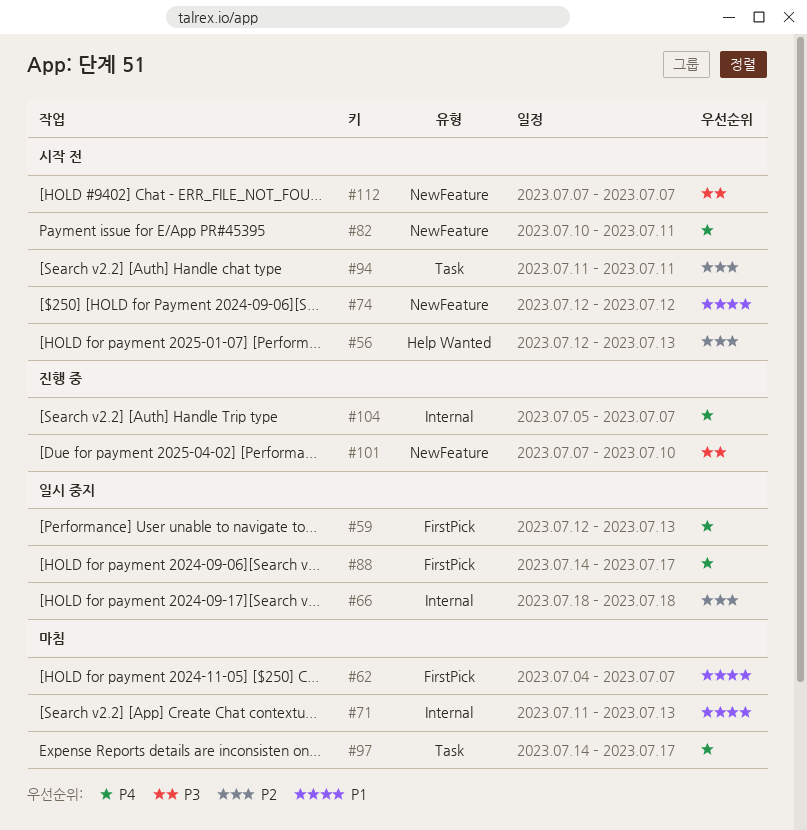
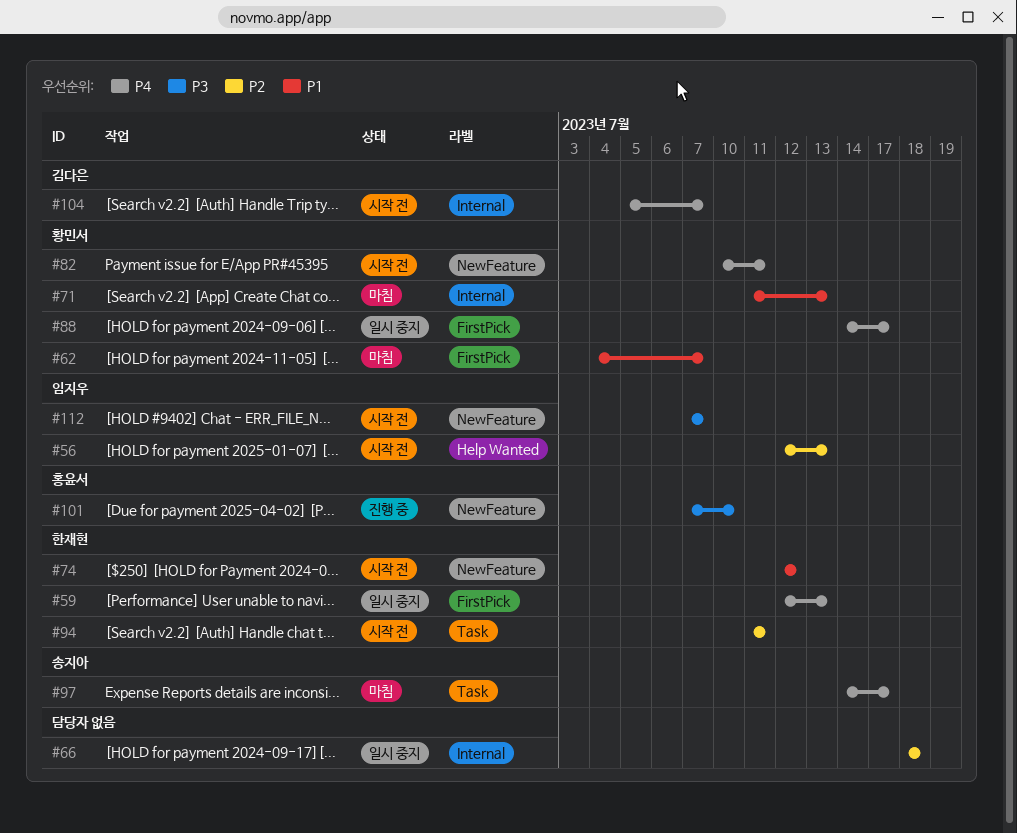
#104, status: 진행 중 -> 시작 전

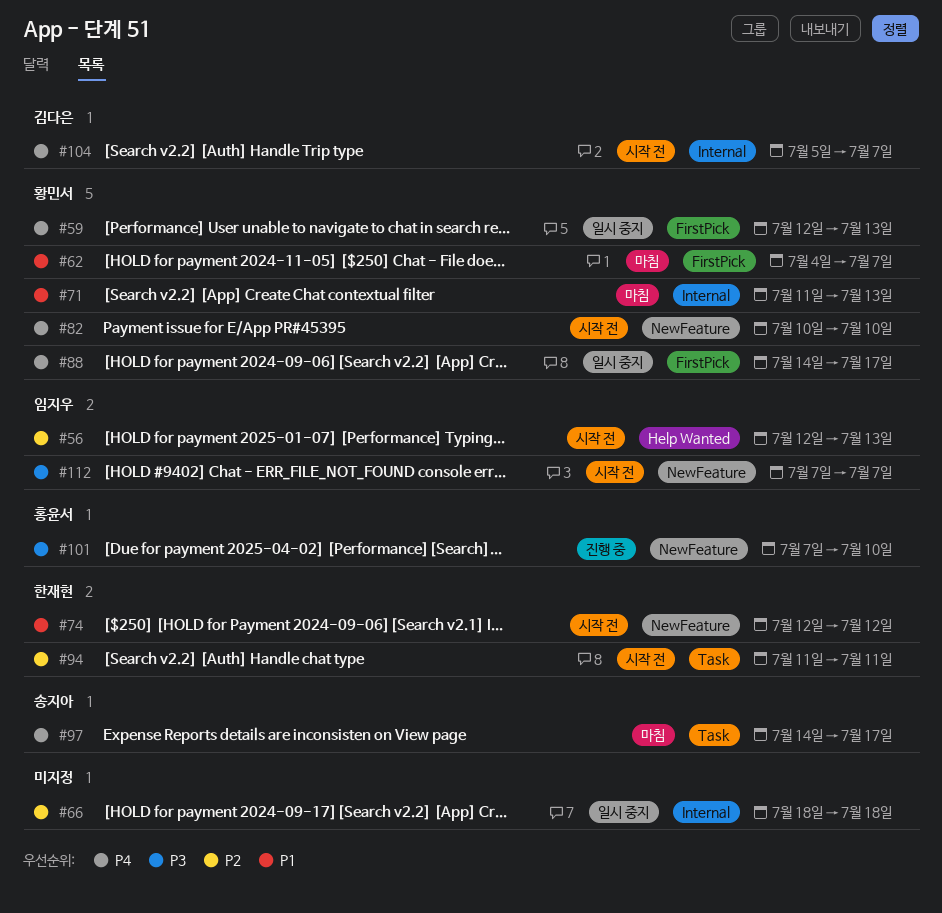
#59, owner: 한재현 -> 황민서
#82, due: Jul 11 -> Jul 10

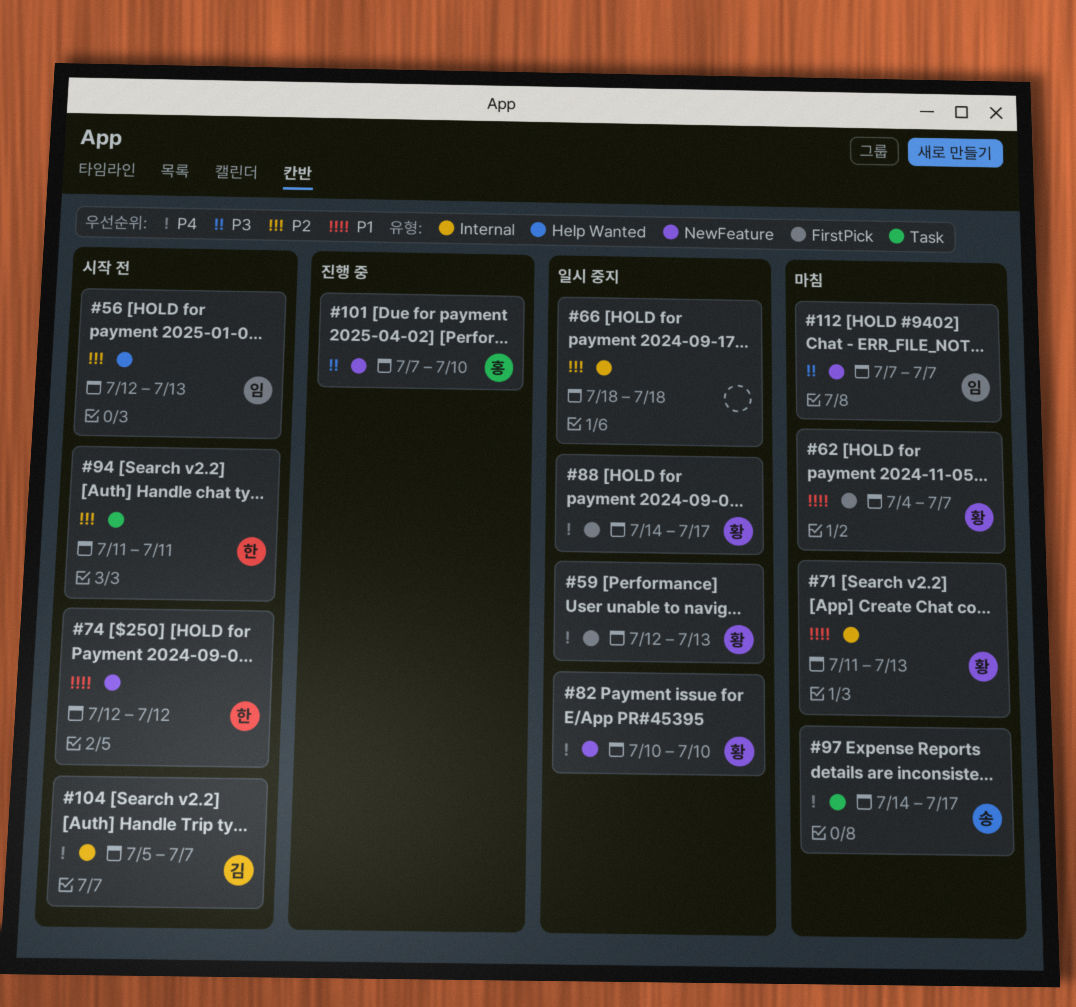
#82, status: 시작 전 -> 일시 중지
#112, status: 시작 전 -> 마침

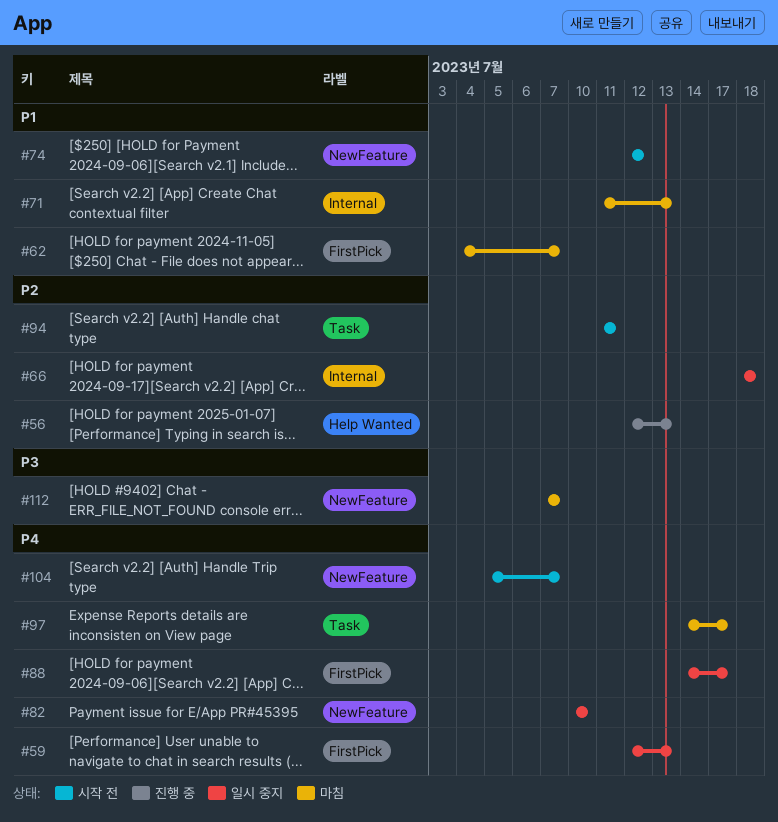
#56, status: 시작 전 -> 진행 중
#101: present -> none
#104, label: Internal -> NewFeature

